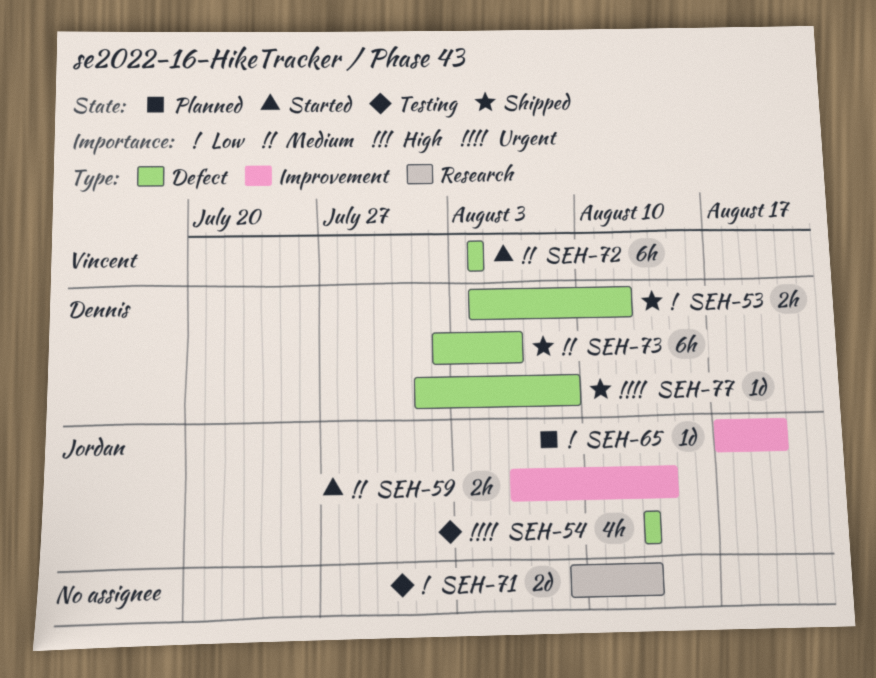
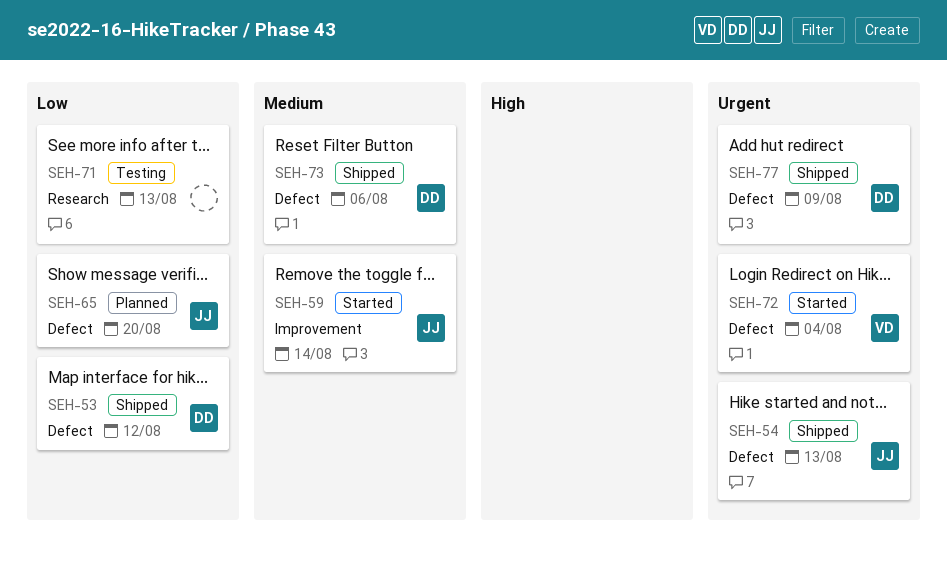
SEH-54, status: Testing -> Shipped
SEH-65, label: Improvement -> Defect
SEH-72, priority: Medium -> Urgent

